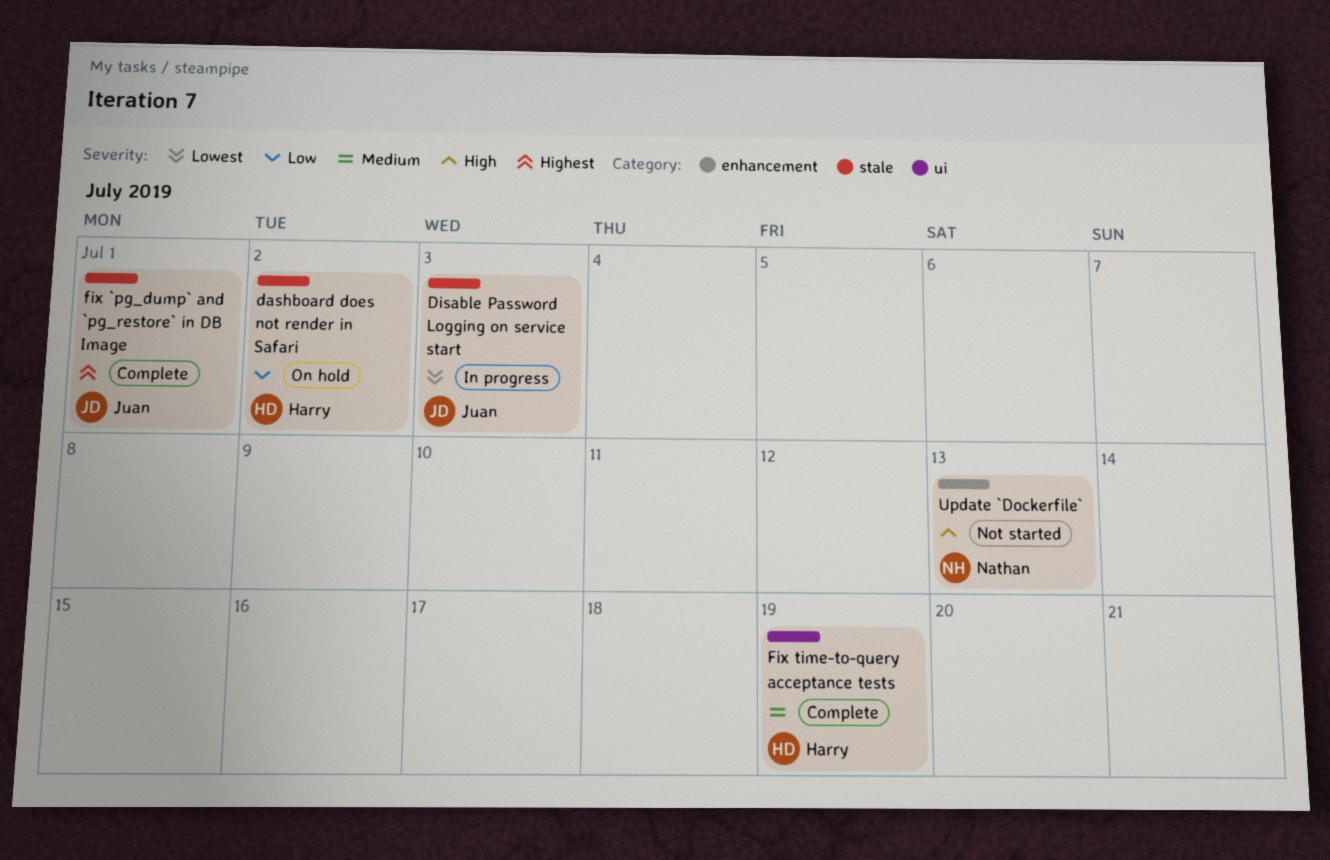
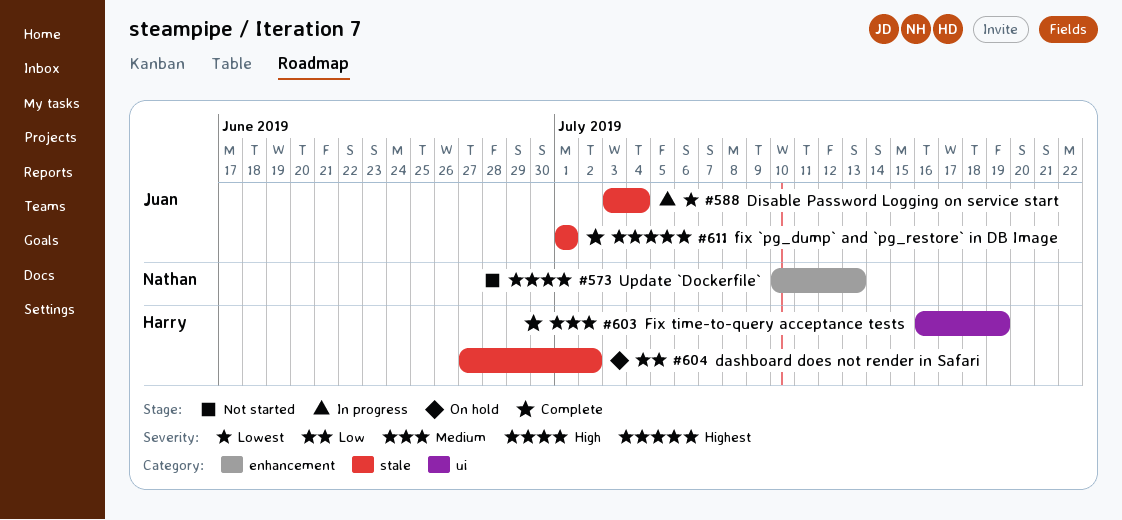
Disable Password Logging on service start, due: Jul 3 -> Jul 4

